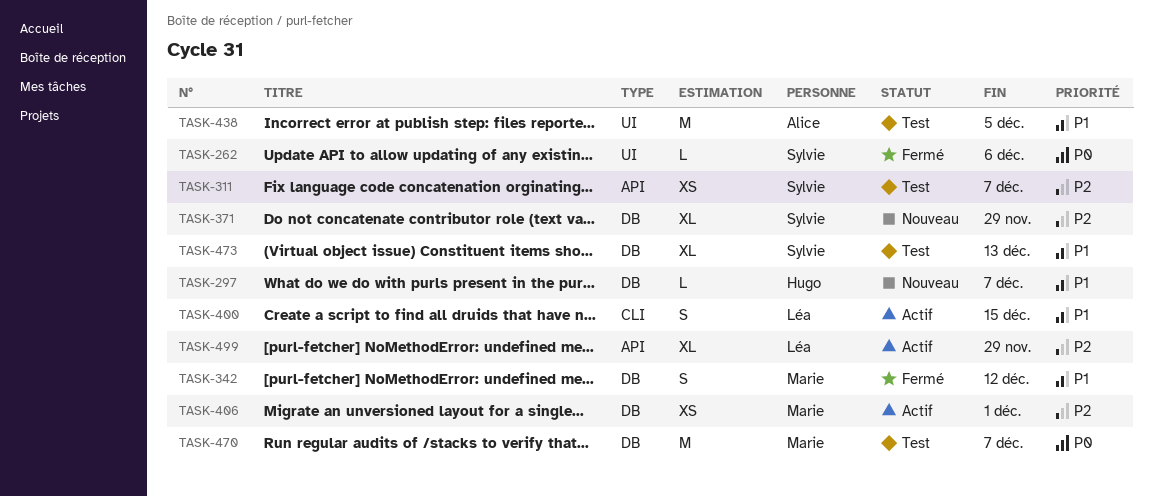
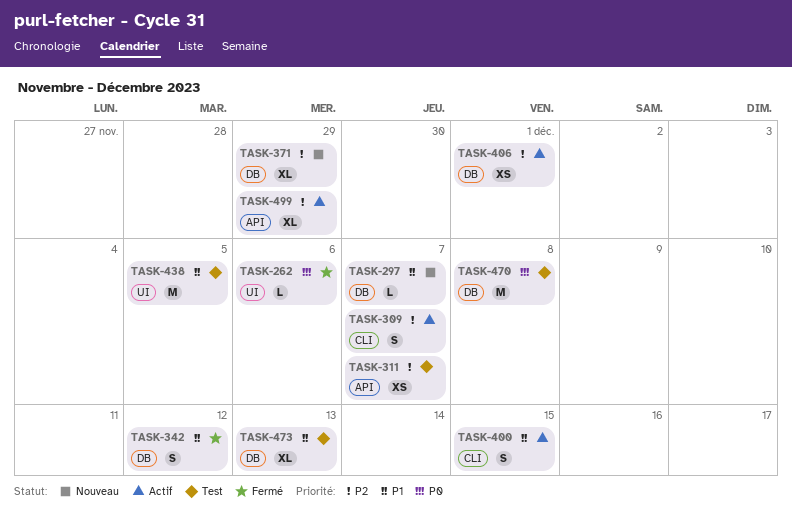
TASK-309: none -> present
TASK-470, due: Dec 7 -> Dec 8

